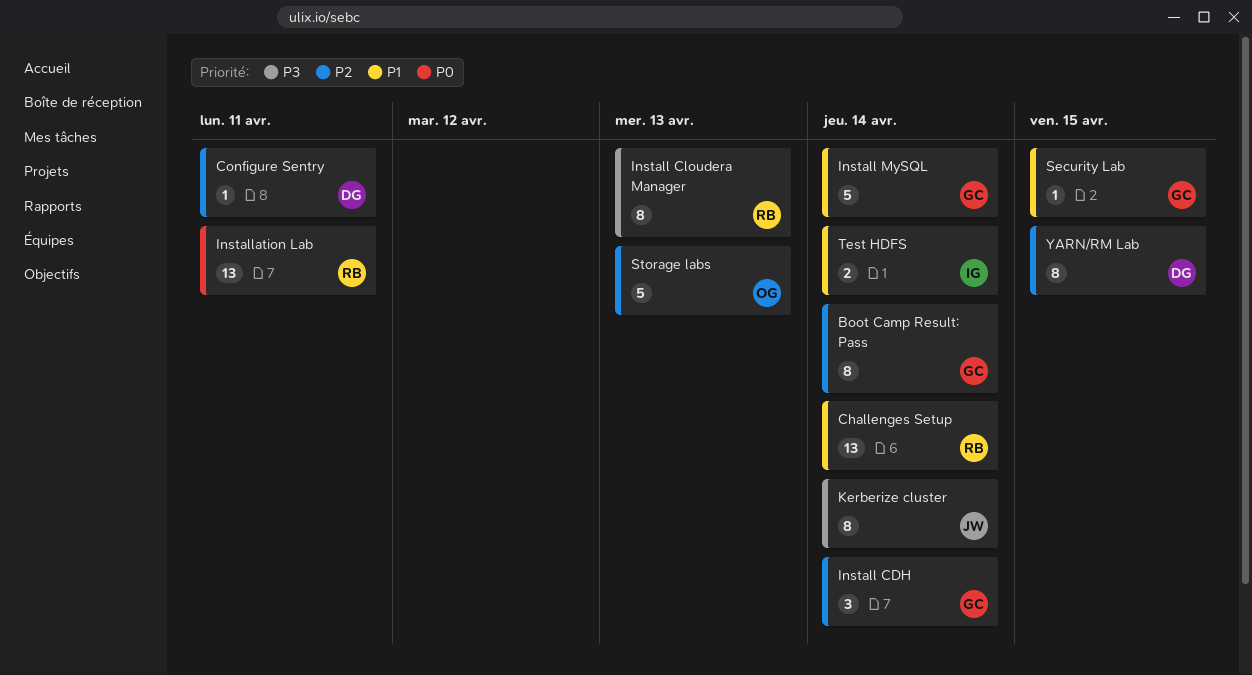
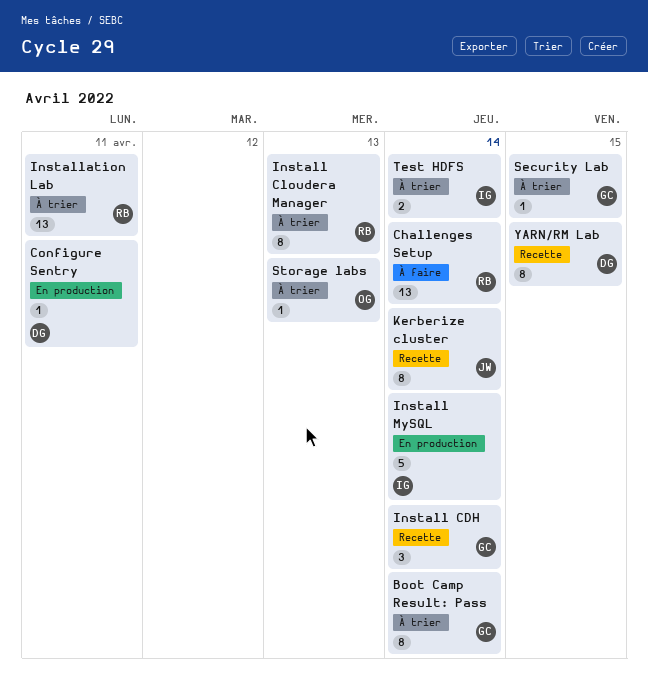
Install MySQL, owner: GC -> IG
Storage labs, estimate: 5 -> 1

